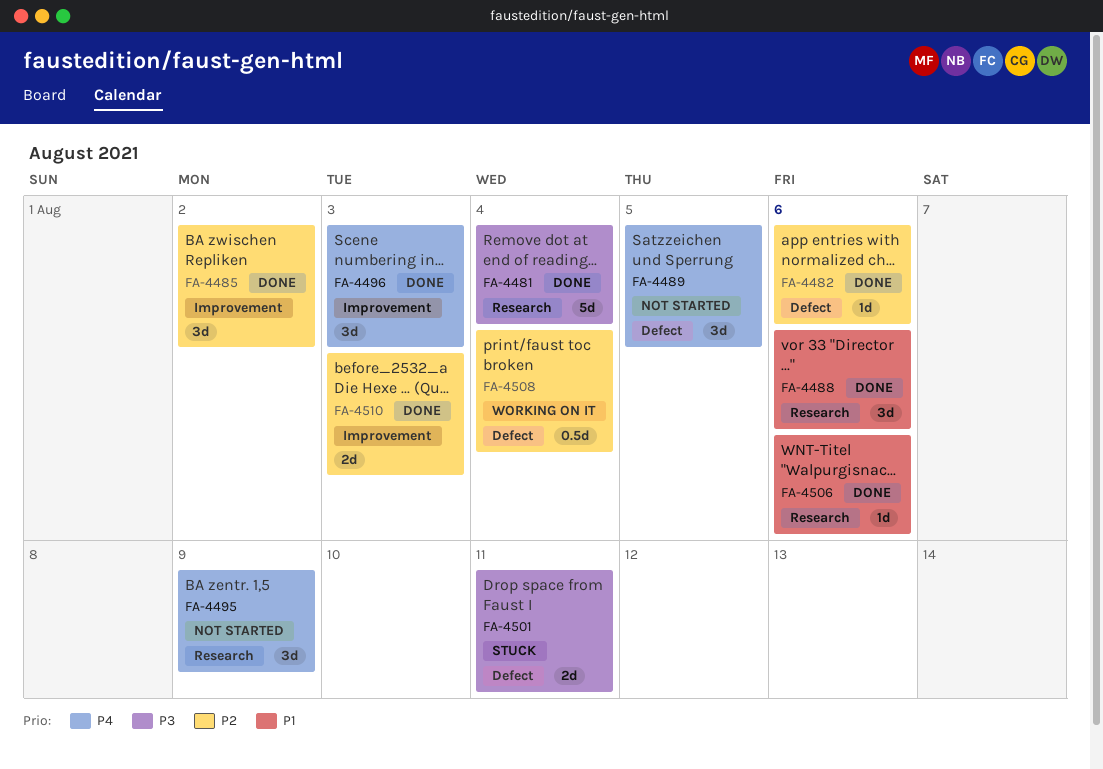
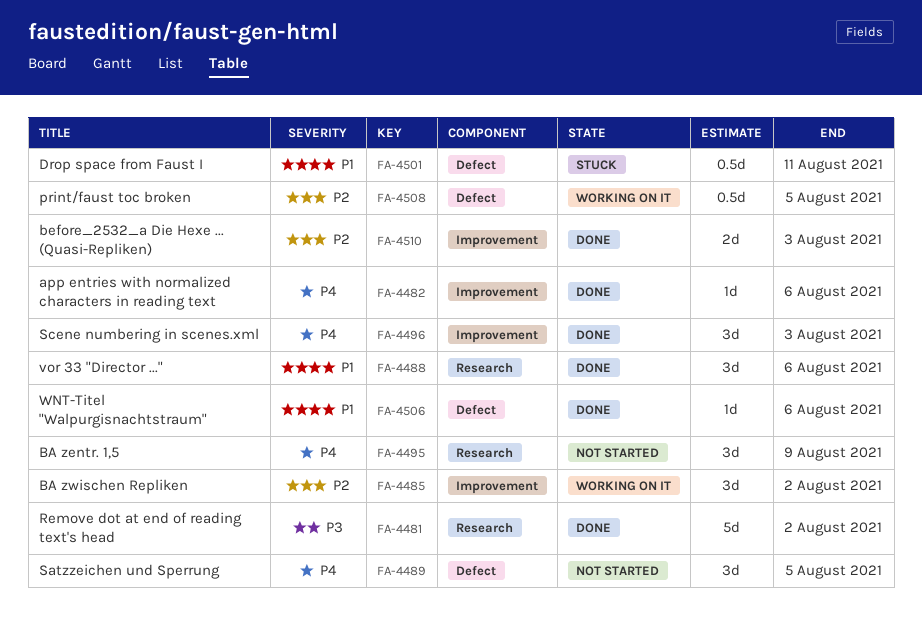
FA-4481, due: Aug 4 -> Aug 2
FA-4482, priority: P2 -> P4
FA-4482, label: Defect -> Improvement
FA-4485, status: Done -> Working on it
FA-4501, priority: P3 -> P1
FA-4501, estimate: 2d -> 0.5d
FA-4506, label: Research -> Defect
FA-4508, due: Aug 4 -> Aug 5

